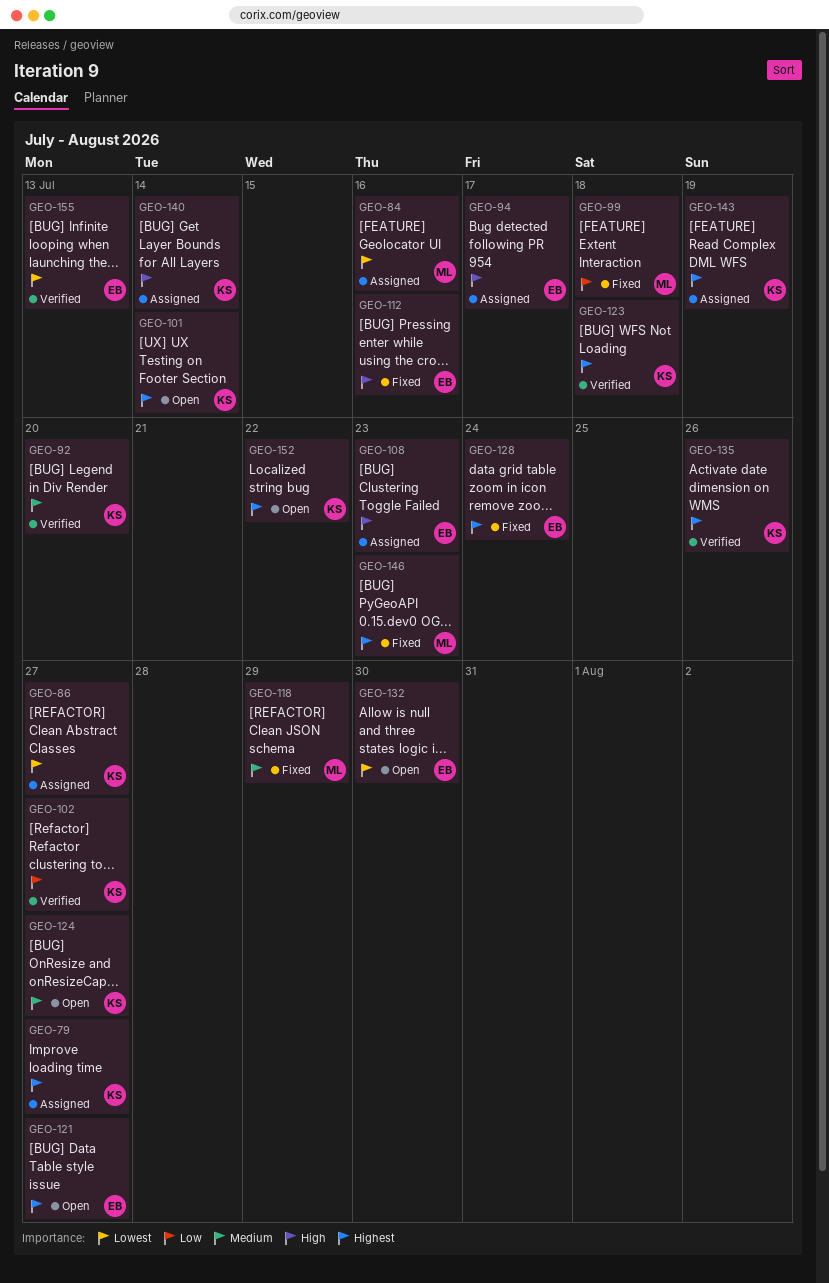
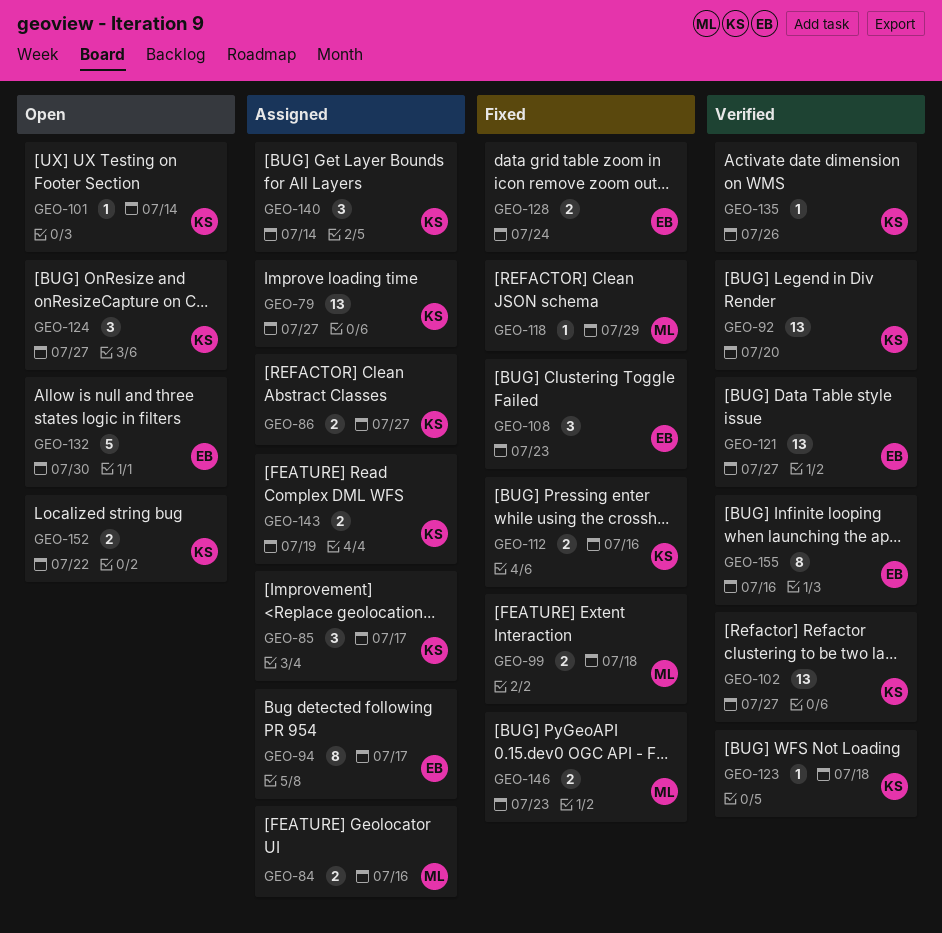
GEO-85: none -> present
GEO-108, status: Assigned -> Fixed
GEO-112, owner: EB -> KS
GEO-121, status: Open -> Verified
GEO-155, due: Jul 13 -> Jul 16

